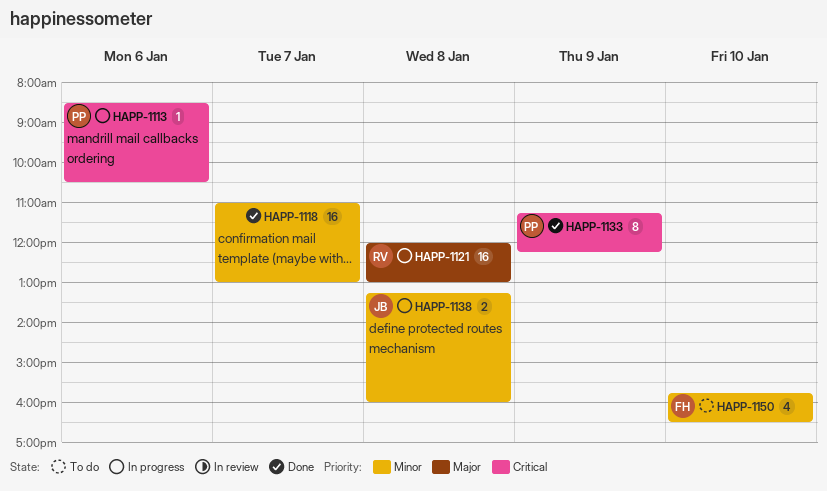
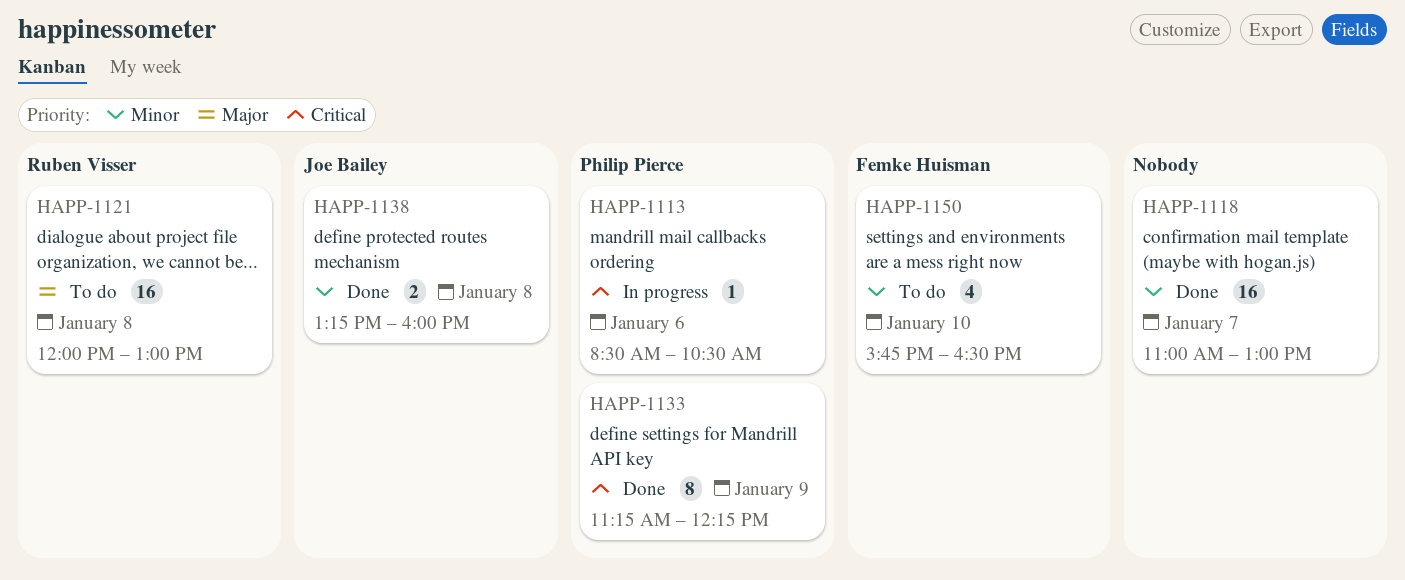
HAPP-1121, status: In progress -> To do
HAPP-1138, status: In progress -> Done

